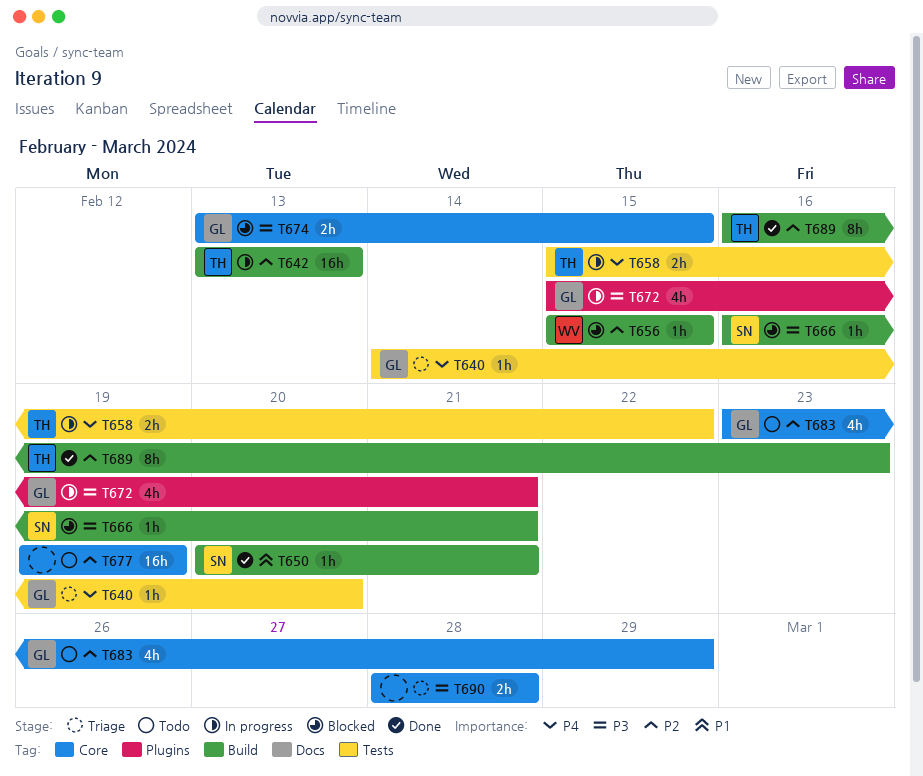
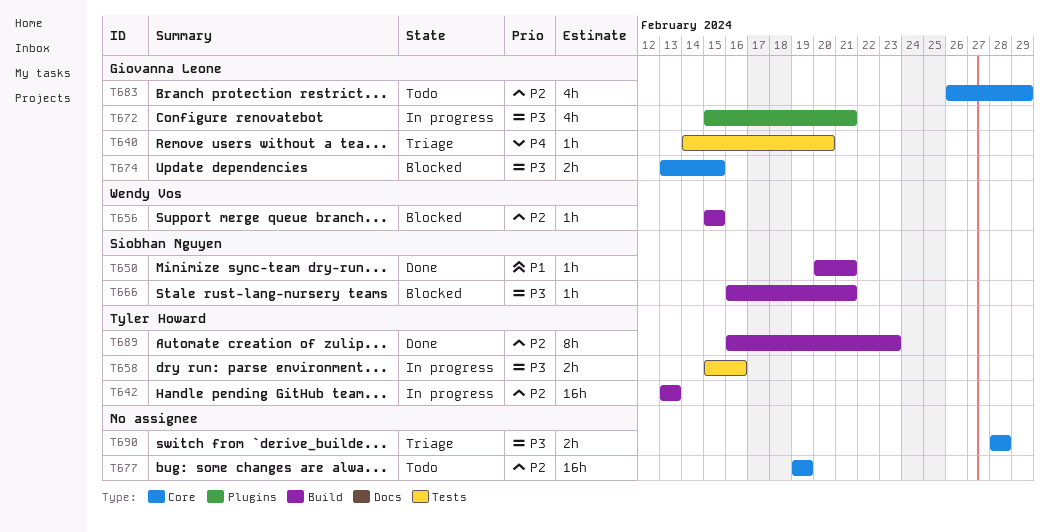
T658, priority: P4 -> P3
T658, due: Feb 22 -> Feb 16
T683, start: Feb 23 -> Feb 26

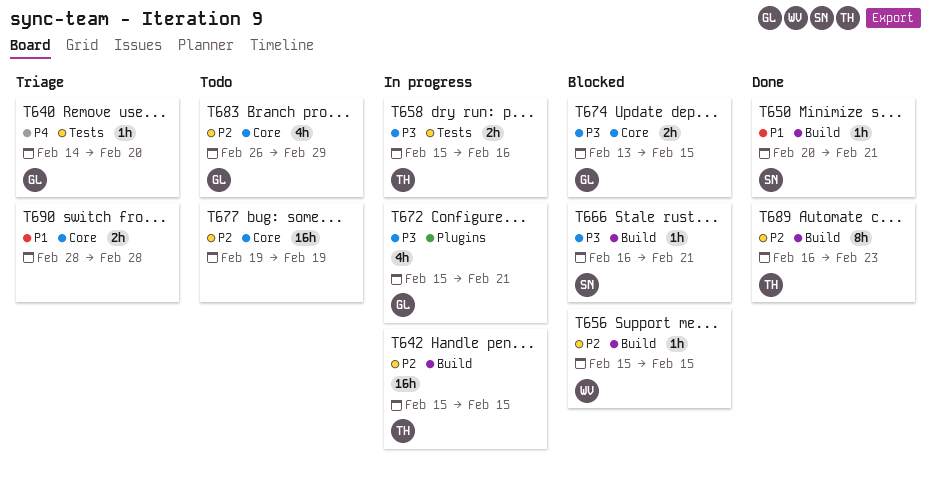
T642, start: Feb 13 -> Feb 15
T642, due: Feb 13 -> Feb 15
T690, priority: P3 -> P1

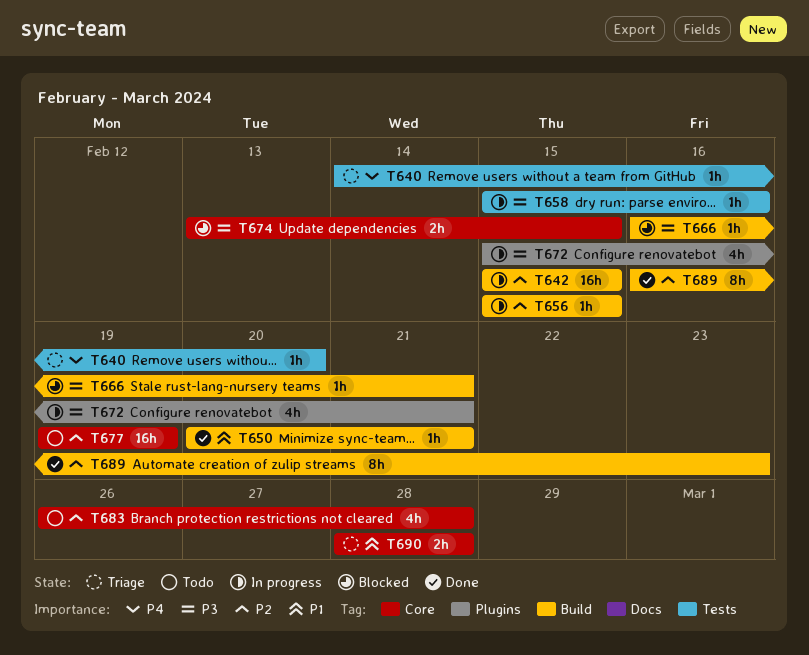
T656, status: Blocked -> In progress
T658, estimate: 2h -> 1h
T683, due: Feb 29 -> Feb 28

